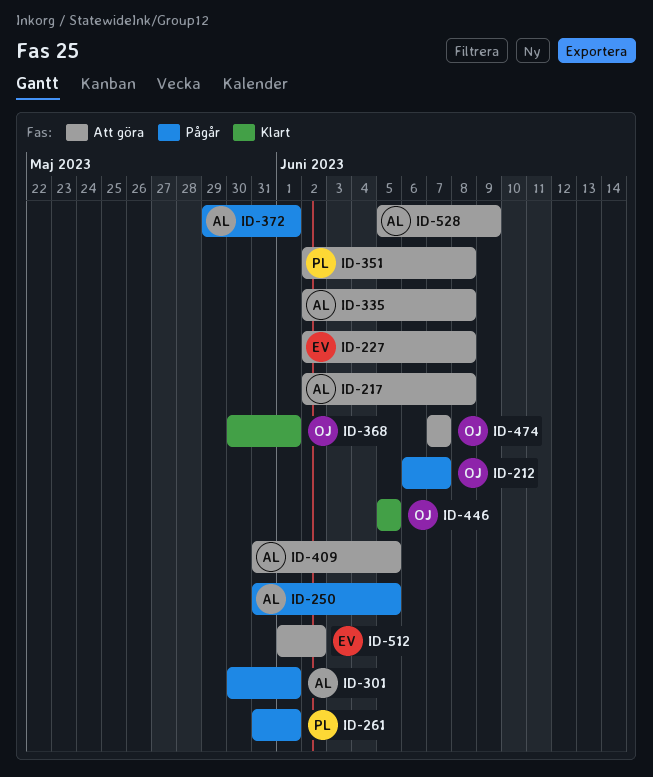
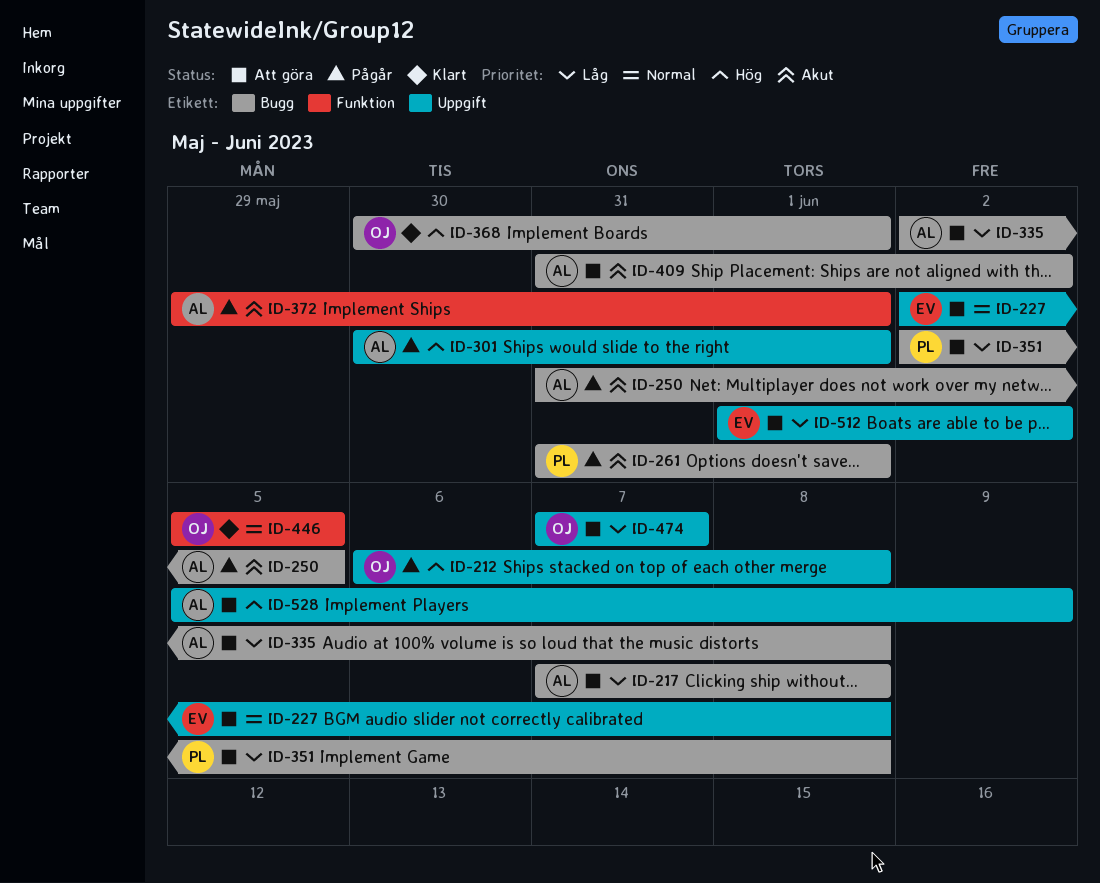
ID-212, due: Jun 7 -> Jun 8
ID-217, start: Jun 2 -> Jun 7
ID-409, due: Jun 5 -> Jun 2

